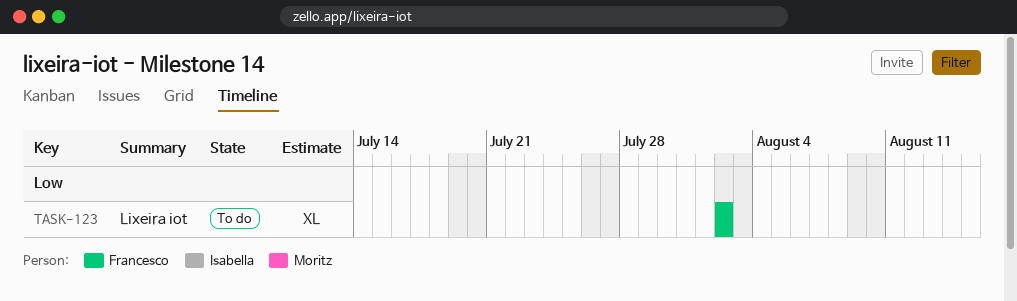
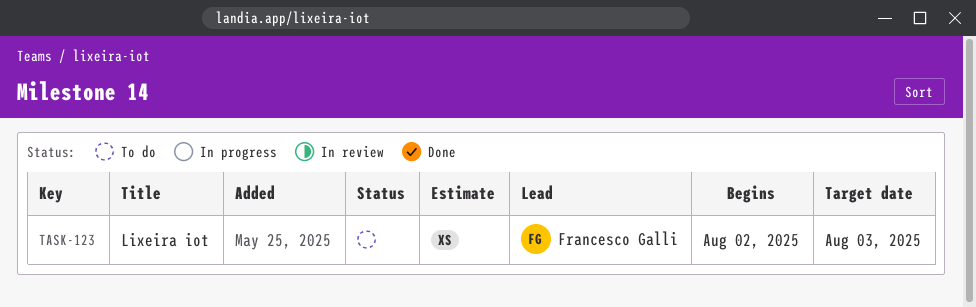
TASK-123, estimate: XL -> XS
TASK-123, due: Aug 2 -> Aug 3

